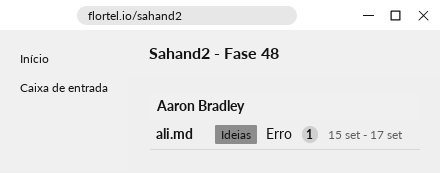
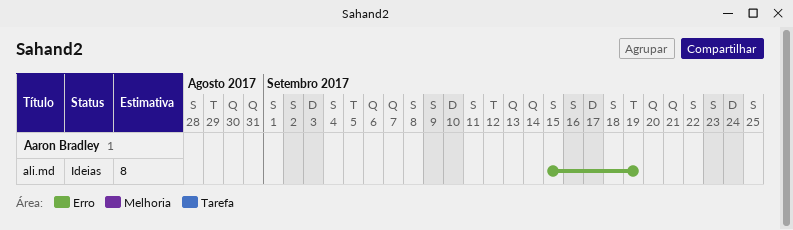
ali.md, estimate: 1 -> 8
ali.md, due: Sep 17 -> Sep 19

